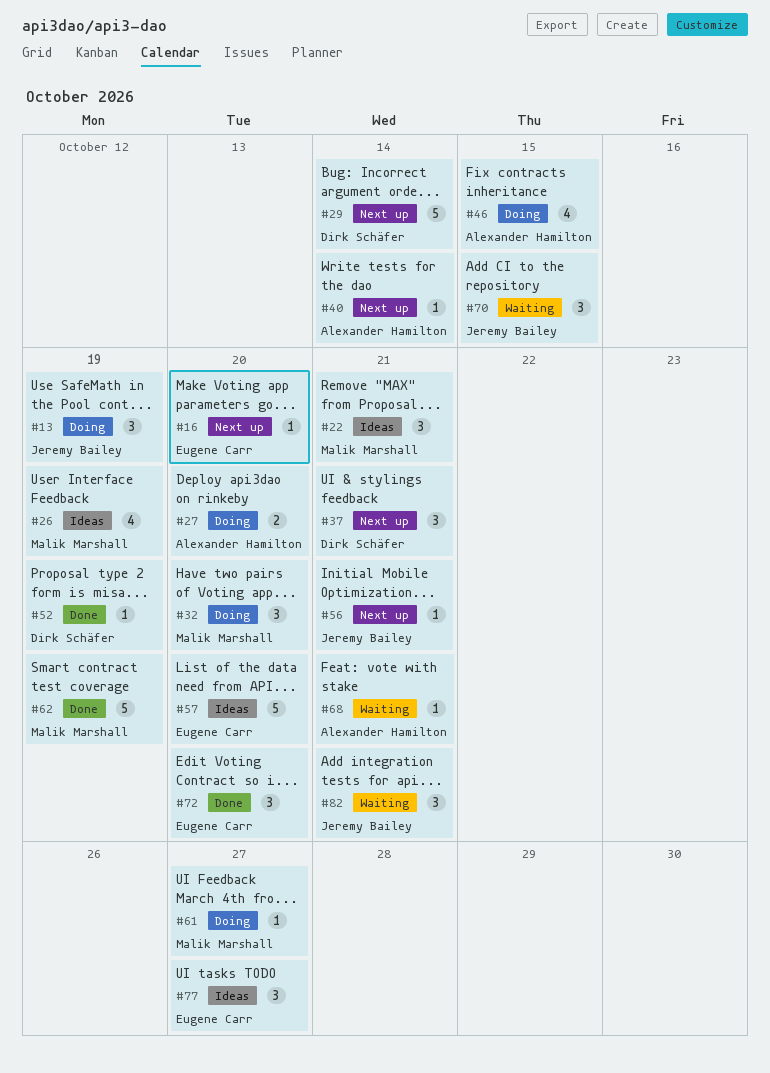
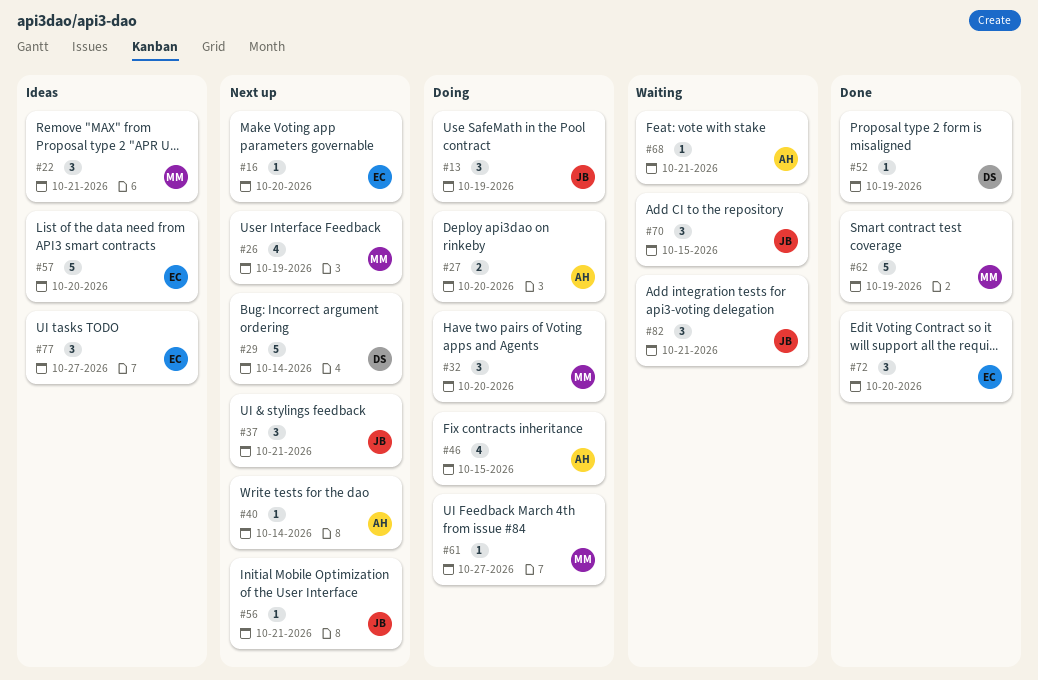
#26, status: Ideas -> Next up
#37, owner: Dirk Schäfer -> Jeremy Bailey

